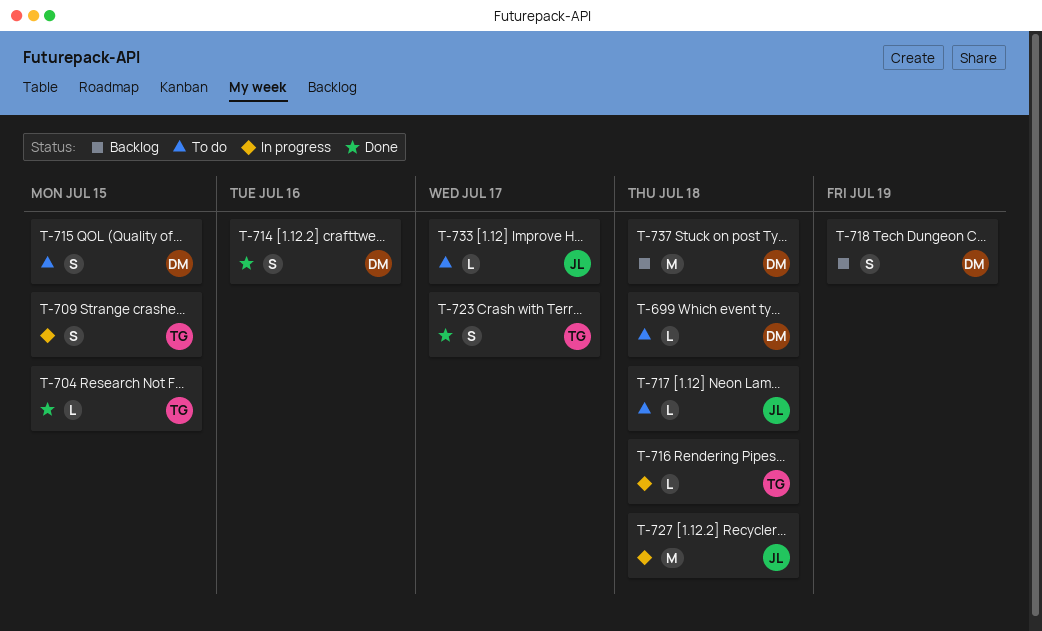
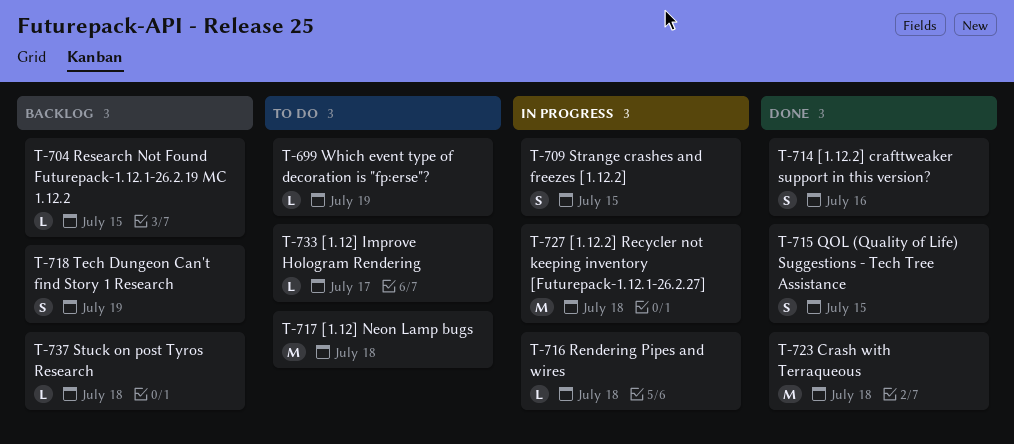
T-699, due: Jul 18 -> Jul 19
T-704, status: Done -> Backlog
T-715, status: To do -> Done
T-717, estimate: L -> M
T-723, estimate: S -> M
T-723, due: Jul 17 -> Jul 18
T-737, estimate: M -> L

